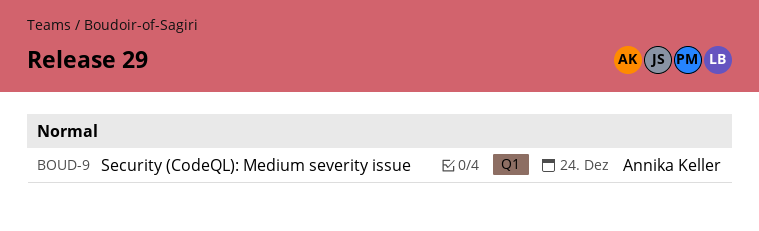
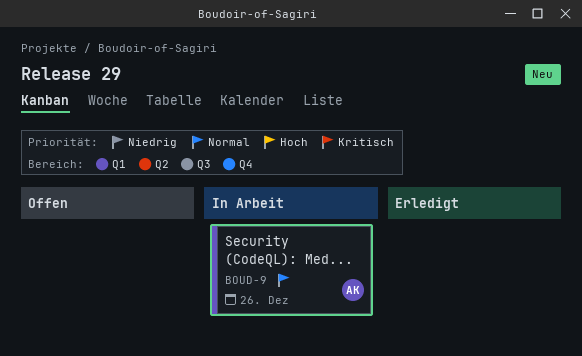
BOUD-9, due: Dec 24 -> Dec 26

